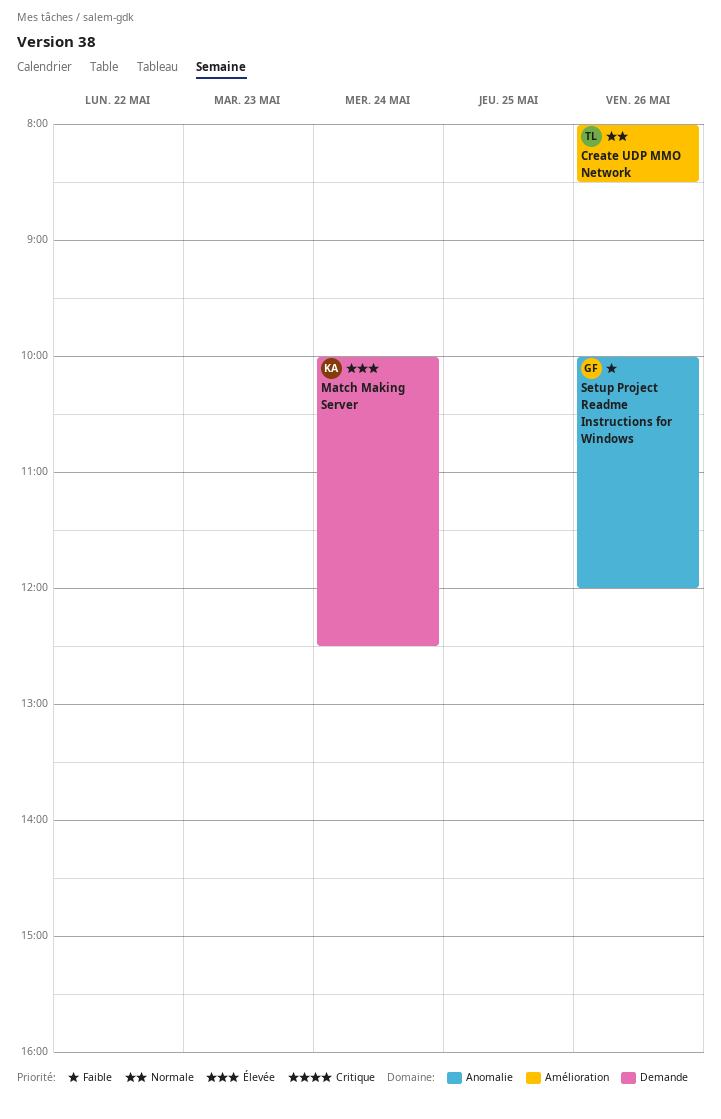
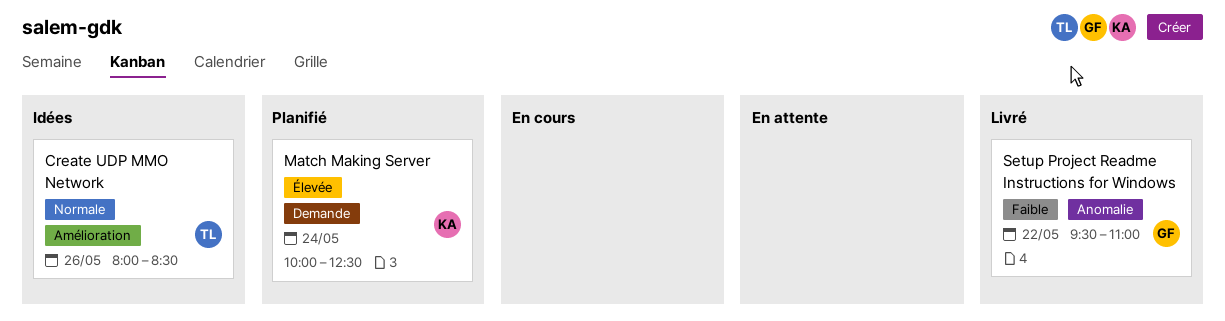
Setup Project Readme Instructions for Windows, day: May 26 -> May 22
Setup Project Readme Instructions for Windows, begins: 10:00 -> 09:30
Setup Project Readme Instructions for Windows, ends: 12:00 -> 11:00

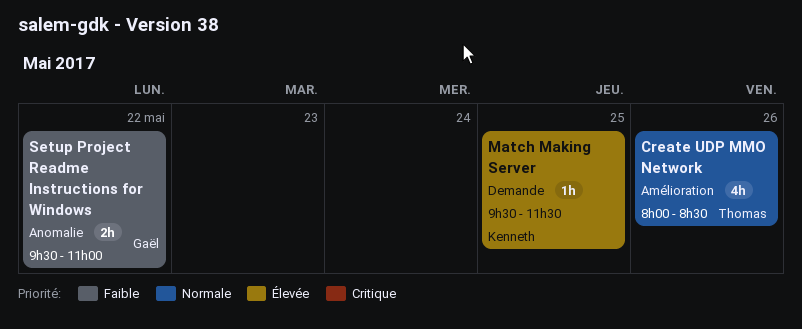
Match Making Server, day: May 24 -> May 25
Match Making Server, begins: 10:00 -> 09:30
Match Making Server, ends: 12:30 -> 11:30

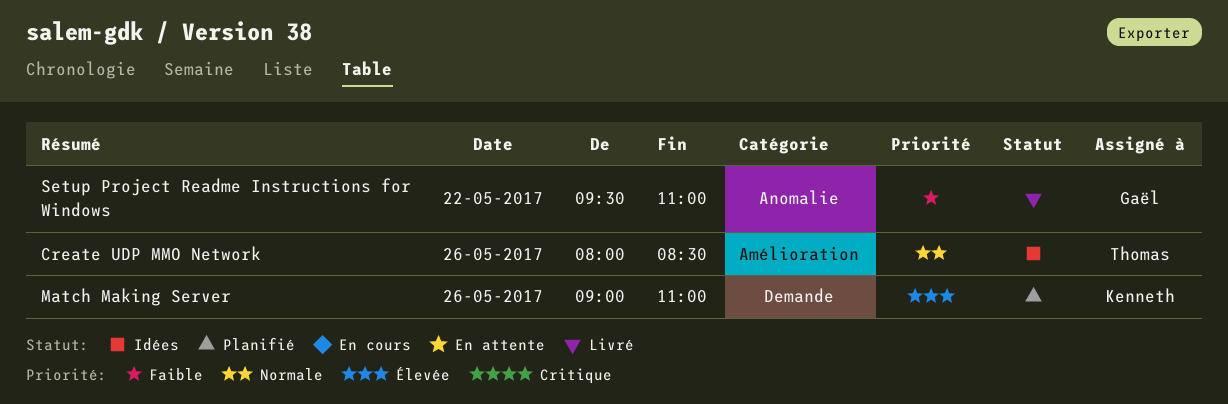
Match Making Server, day: May 25 -> May 26
Match Making Server, begins: 09:30 -> 09:00
Match Making Server, ends: 11:30 -> 11:00

